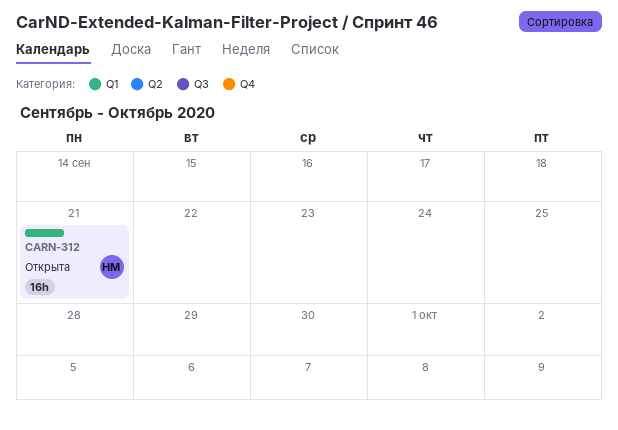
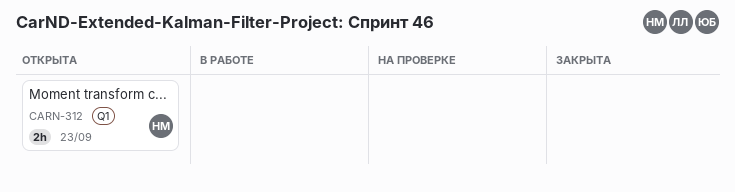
CARN-312, estimate: 16h -> 2h
CARN-312, due: Sep 21 -> Sep 23

